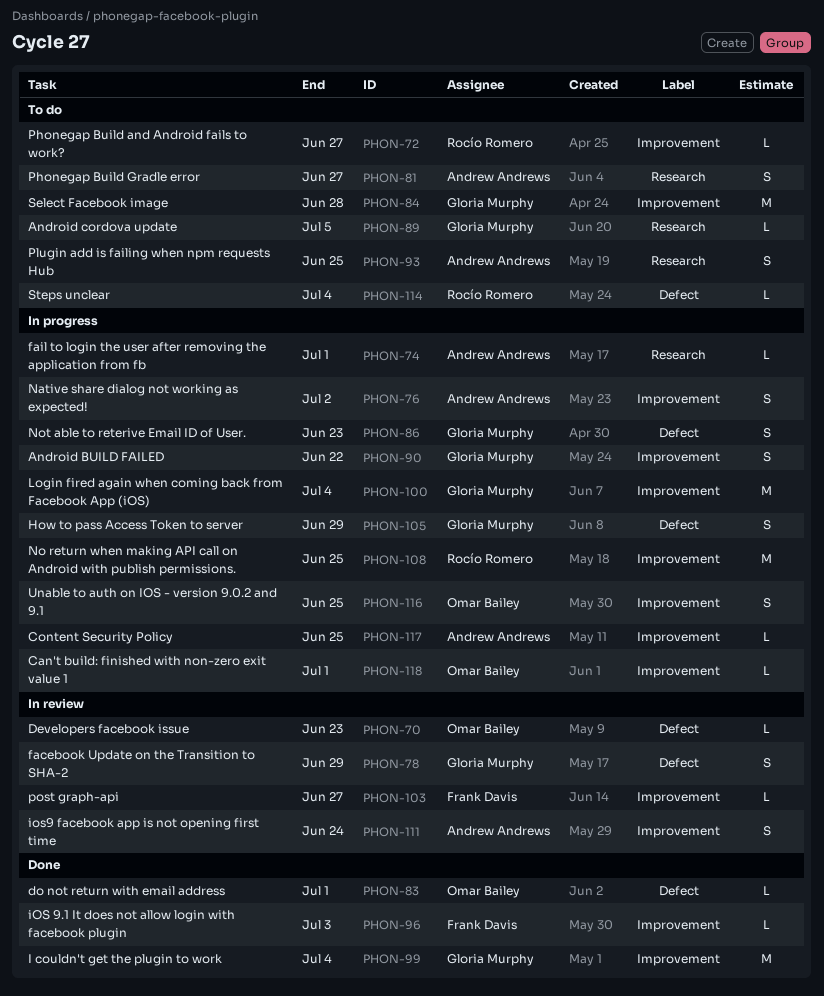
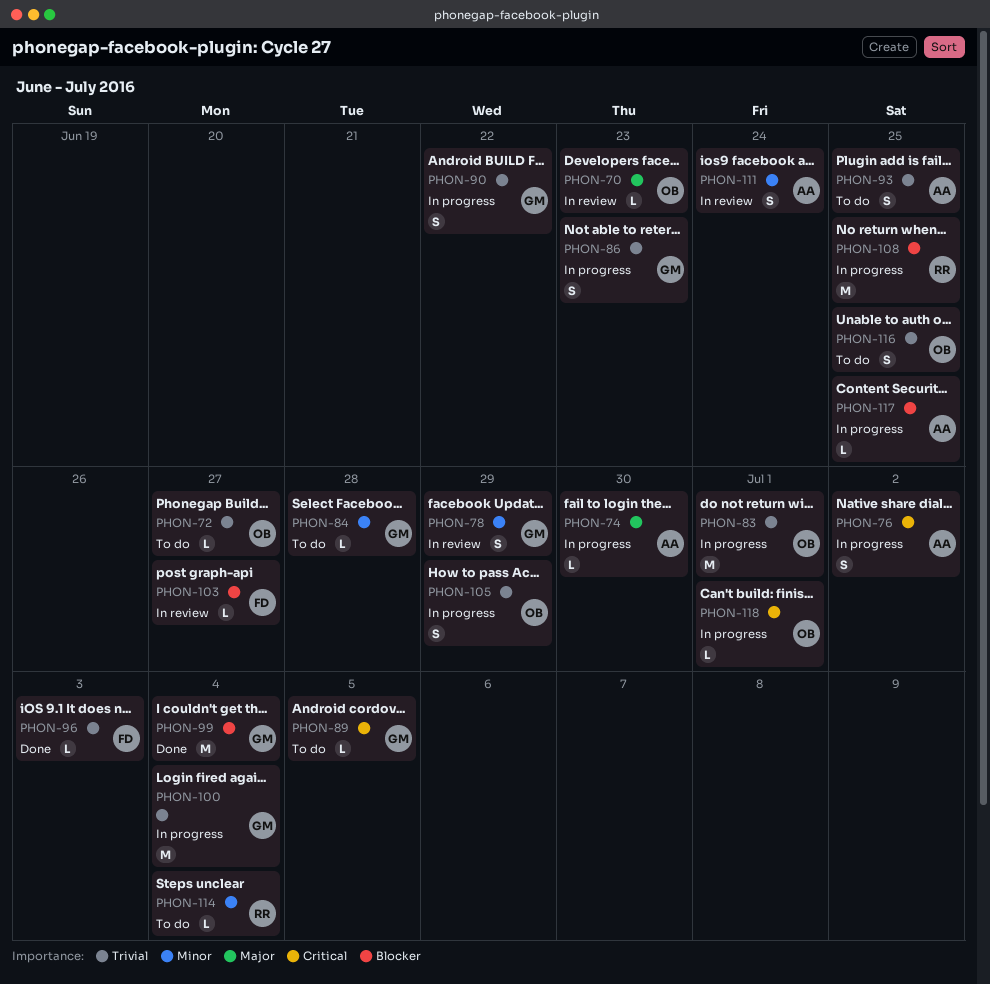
PHON-72, owner: Rocío Romero -> Omar Bailey
PHON-74, due: Jul 1 -> Jun 30
PHON-81: present -> none
PHON-83, status: Done -> In progress
PHON-83, estimate: L -> M
PHON-84, estimate: M -> L
PHON-105, owner: Gloria Murphy -> Omar Bailey
PHON-116, status: In progress -> To do

